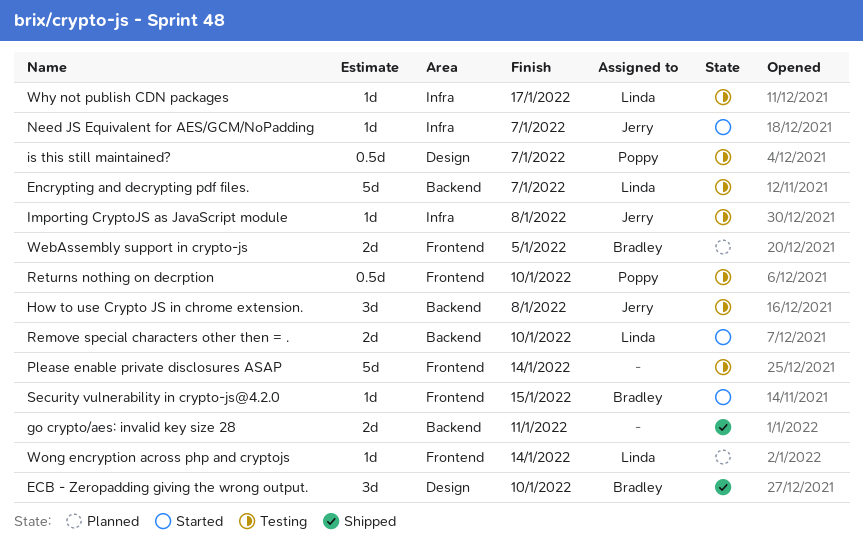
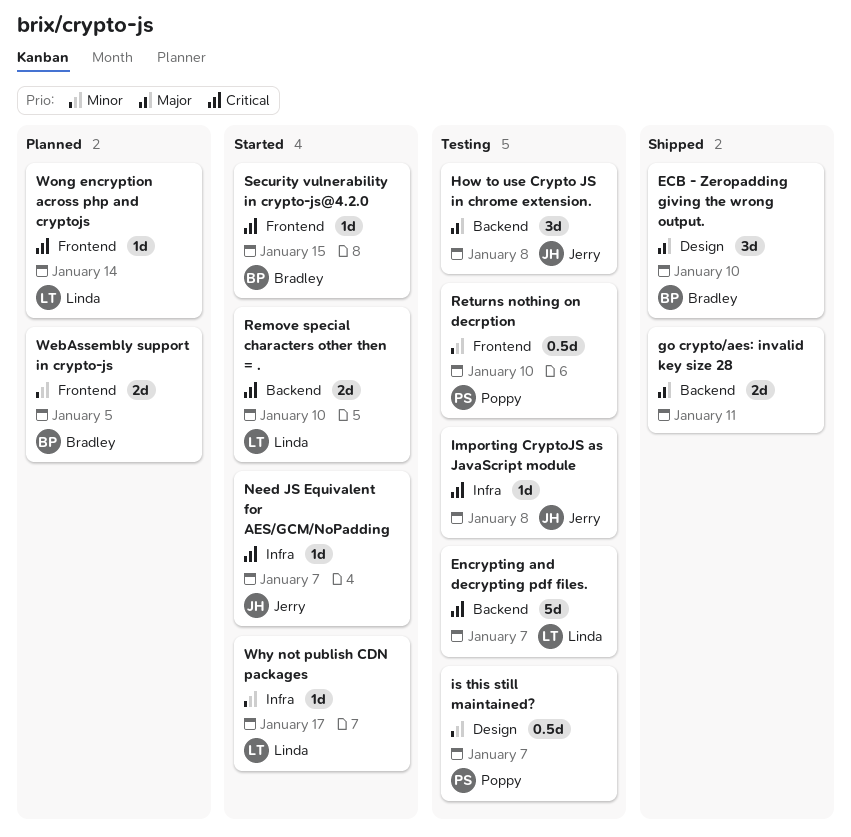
Please enable private disclosures ASAP: present -> none
Why not publish CDN packages, status: Testing -> Started

